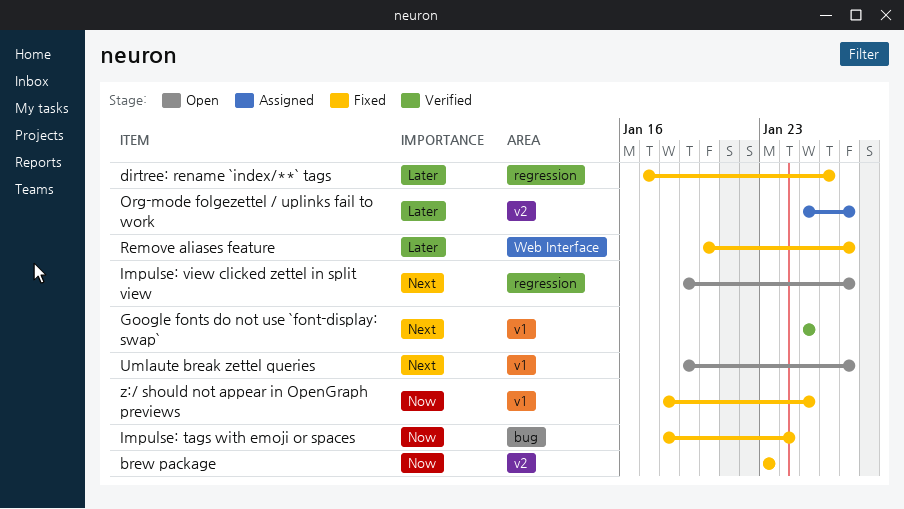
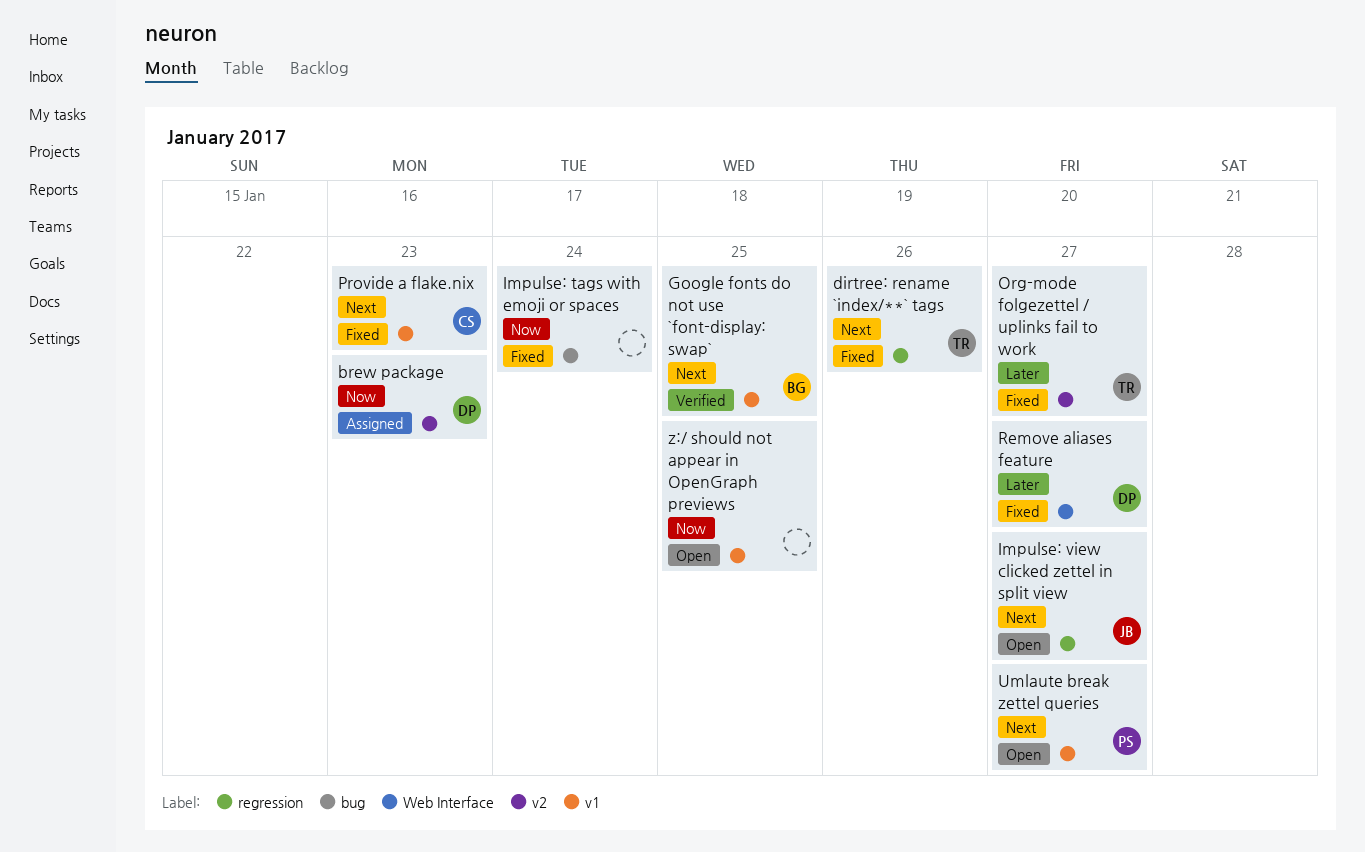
brew package, status: Fixed -> Assigned
dirtree: rename `index/**` tags, priority: Later -> Next
Org-mode folgezettel / uplinks fail to work, status: Assigned -> Fixed
Provide a flake.nix: none -> present
z:/ should not appear in OpenGraph previews, status: Fixed -> Open

